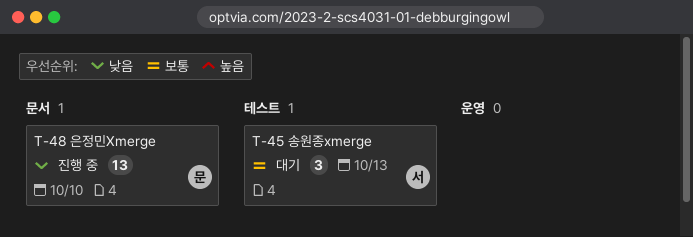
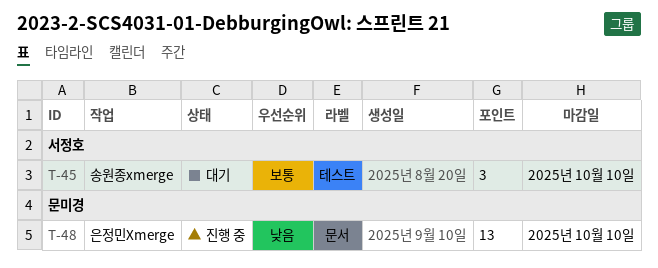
T-45, due: Oct 13 -> Oct 10

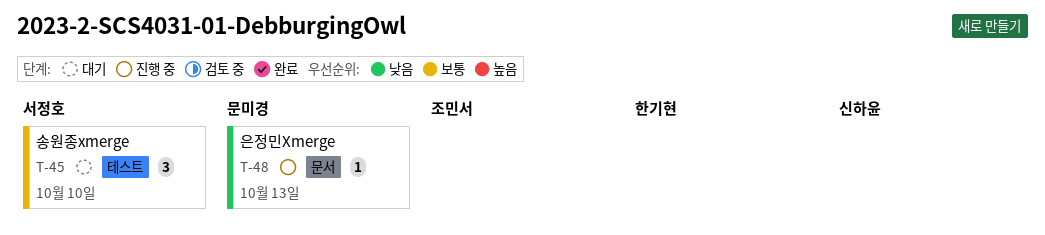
T-48, estimate: 13 -> 1
T-48, due: Oct 10 -> Oct 13

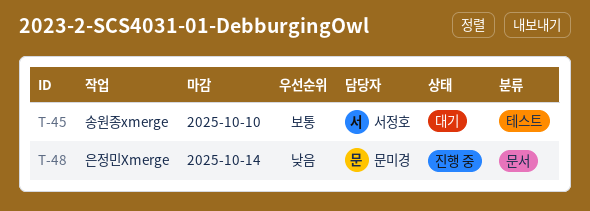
T-48, due: Oct 13 -> Oct 14

